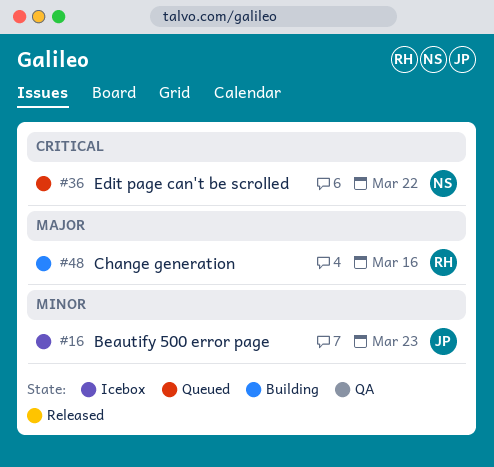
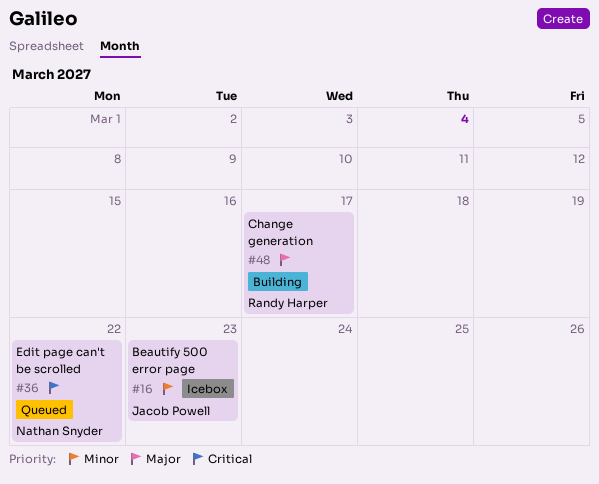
#48, due: Mar 16 -> Mar 17

